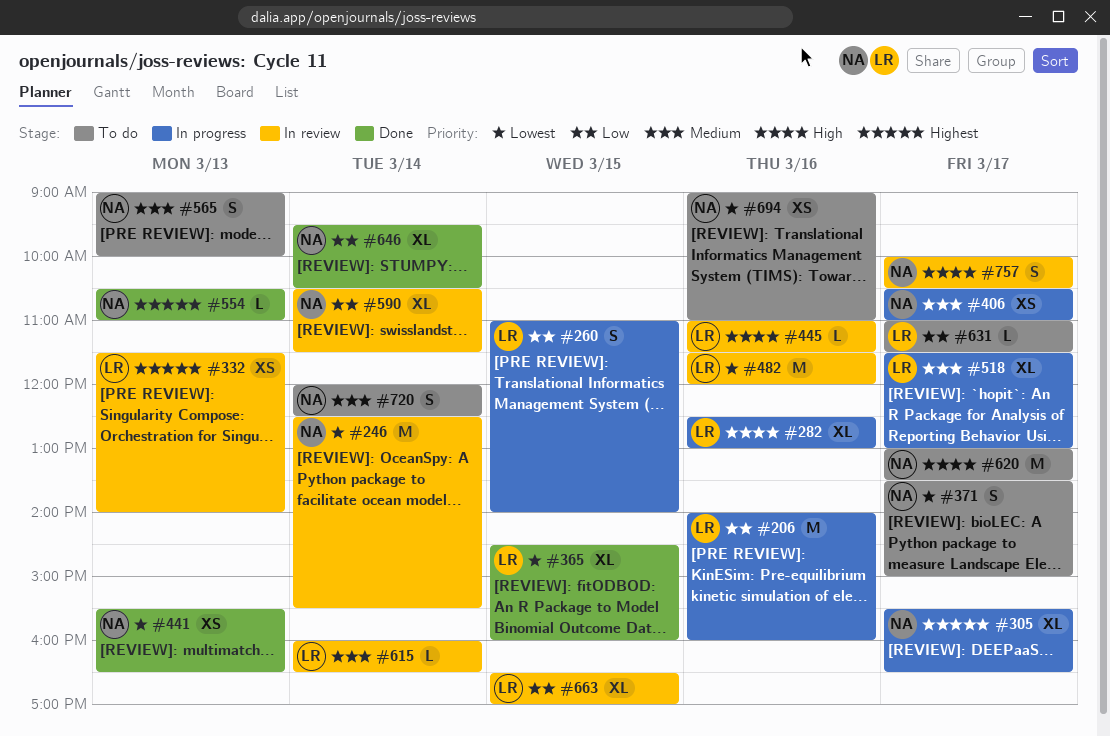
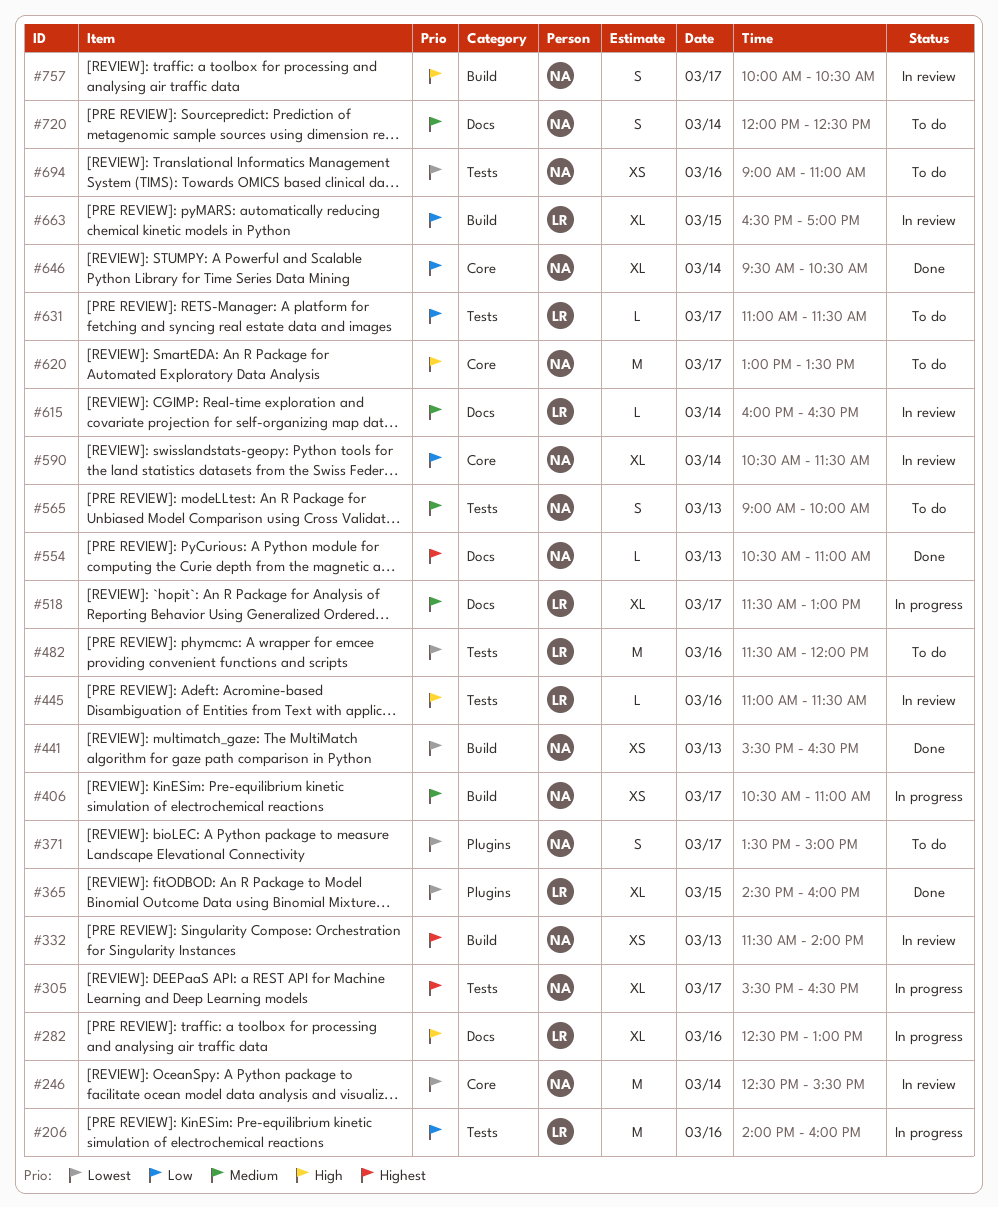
#260: present -> none
#332, owner: LR -> NA
#482, status: In review -> To do

